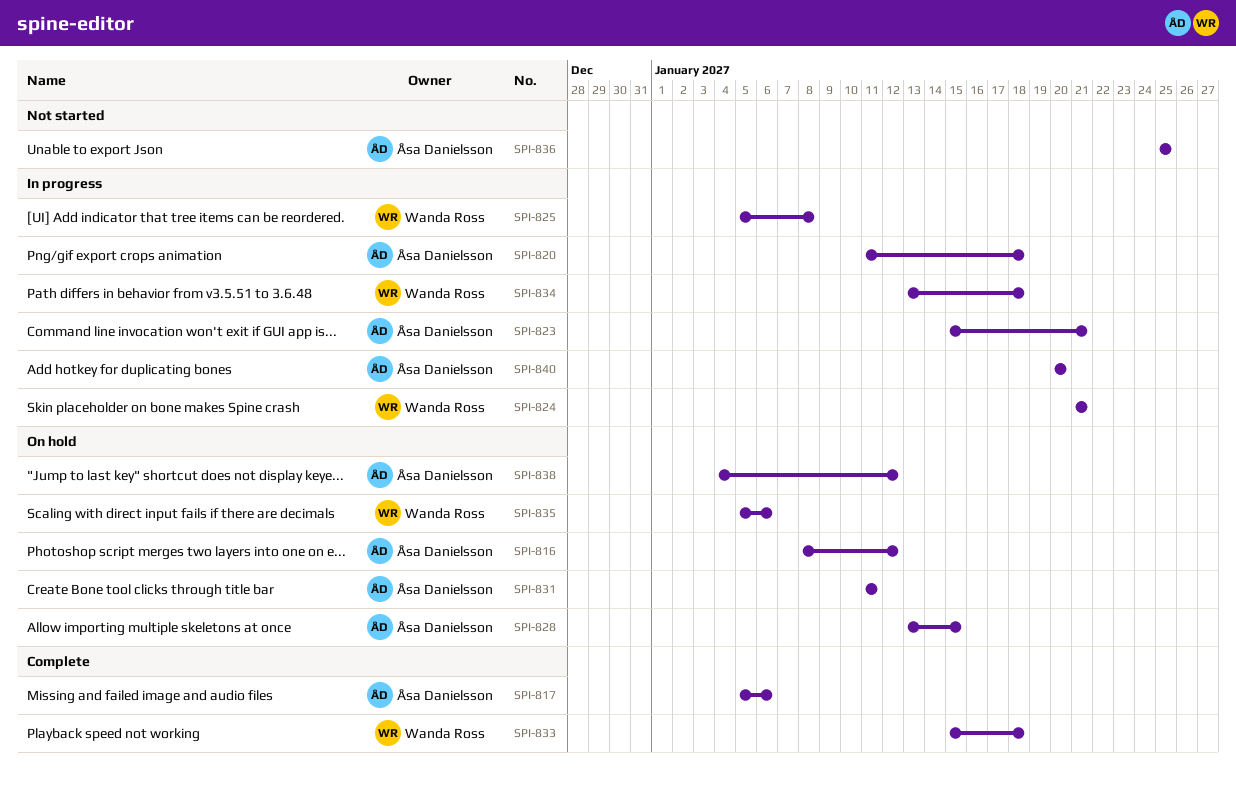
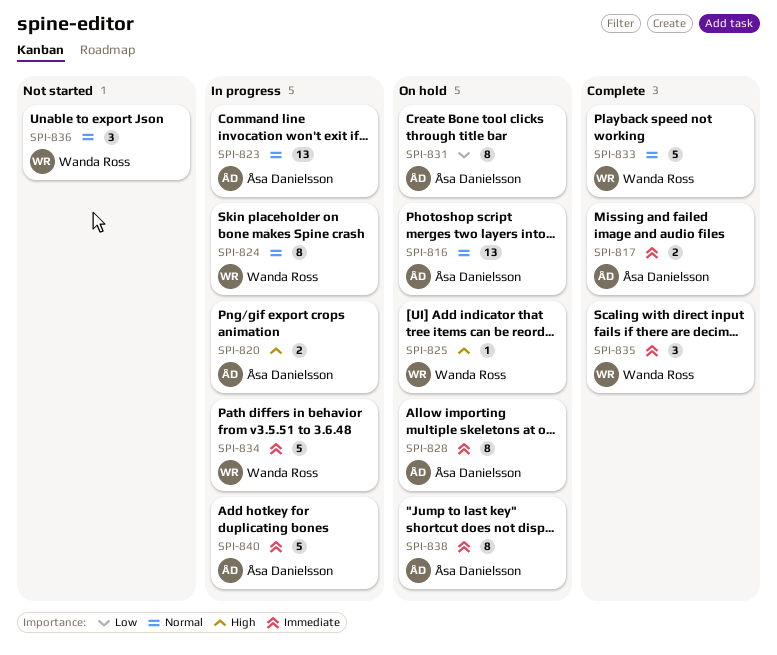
SPI-825, status: In progress -> On hold
SPI-835, status: On hold -> Complete
SPI-836, owner: Åsa Danielsson -> Wanda Ross

